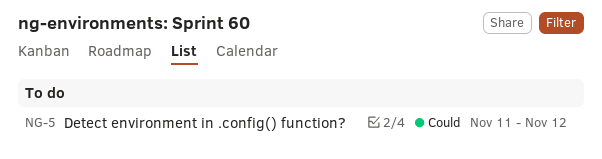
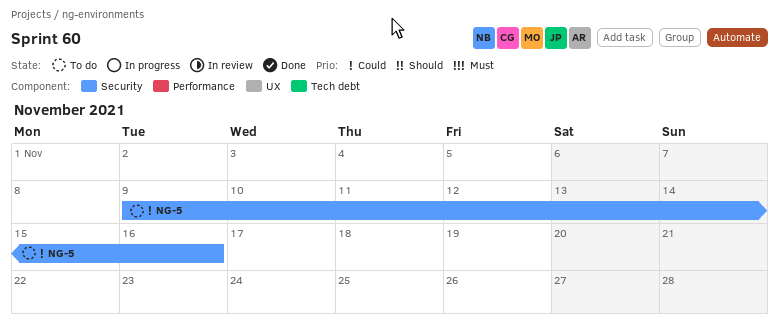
NG-5, start: Nov 11 -> Nov 9
NG-5, due: Nov 12 -> Nov 16

